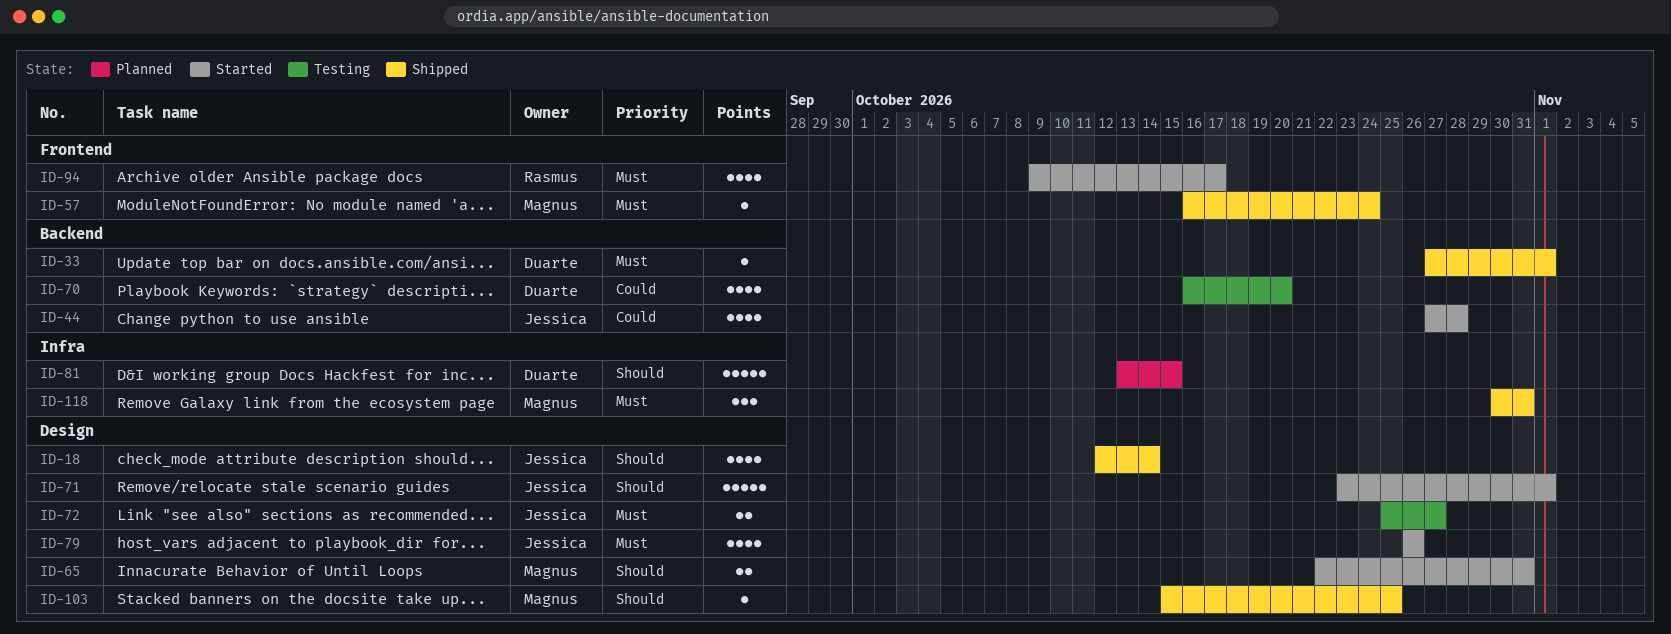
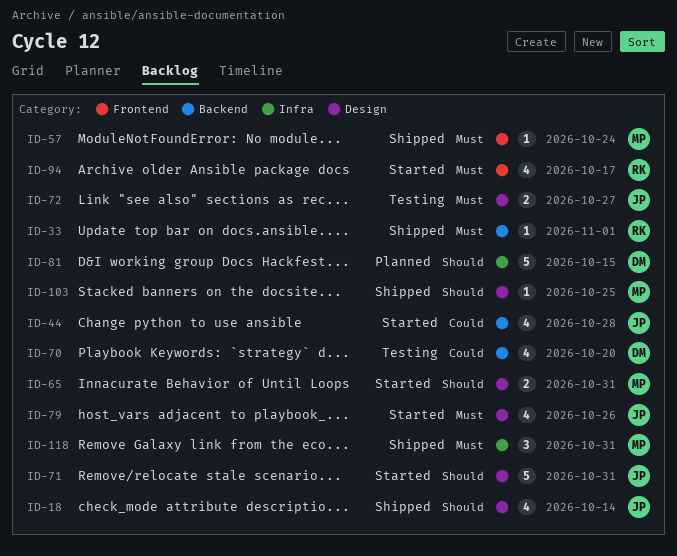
ID-33, owner: Duarte -> Rasmus
ID-71, due: Nov 1 -> Oct 31

